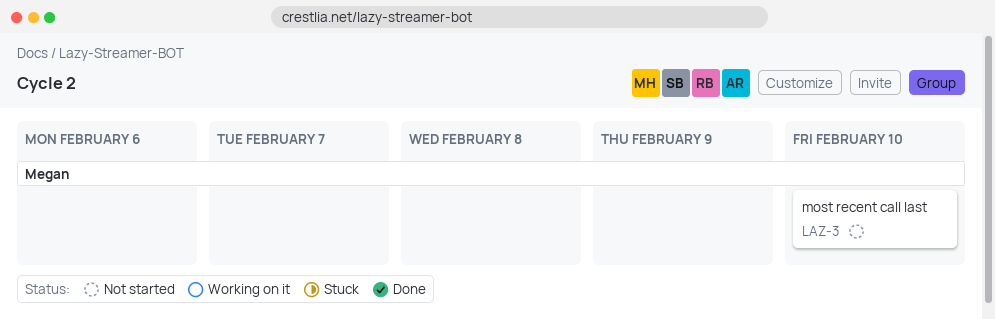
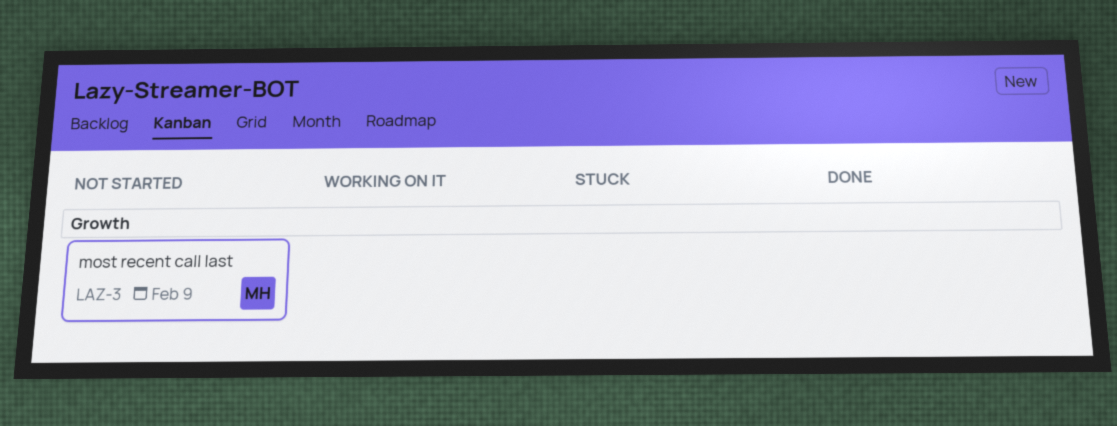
LAZ-3, due: Feb 10 -> Feb 9

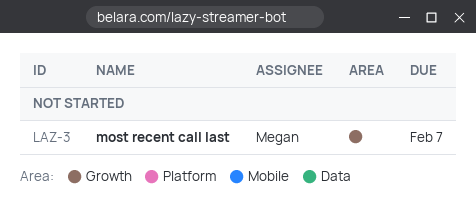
LAZ-3, due: Feb 9 -> Feb 7

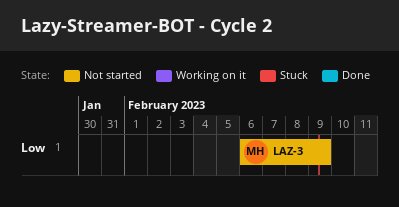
LAZ-3, due: Feb 7 -> Feb 9

